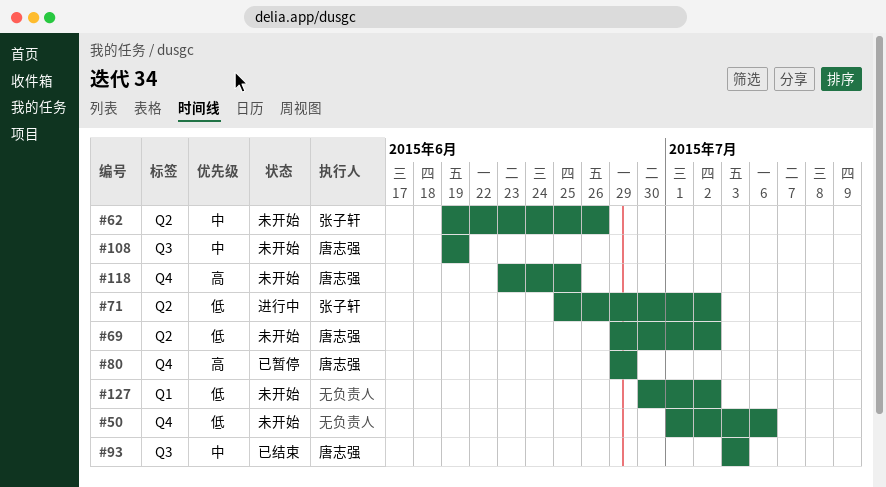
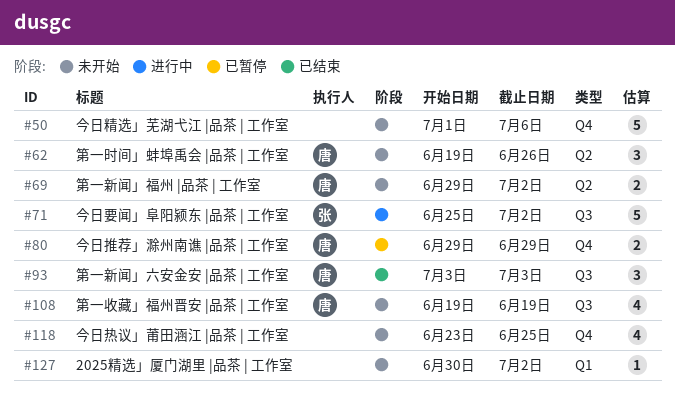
#62, owner: 张子轩 -> 唐志强
#71, label: Q2 -> Q3
#118, owner: 唐志强 -> none

